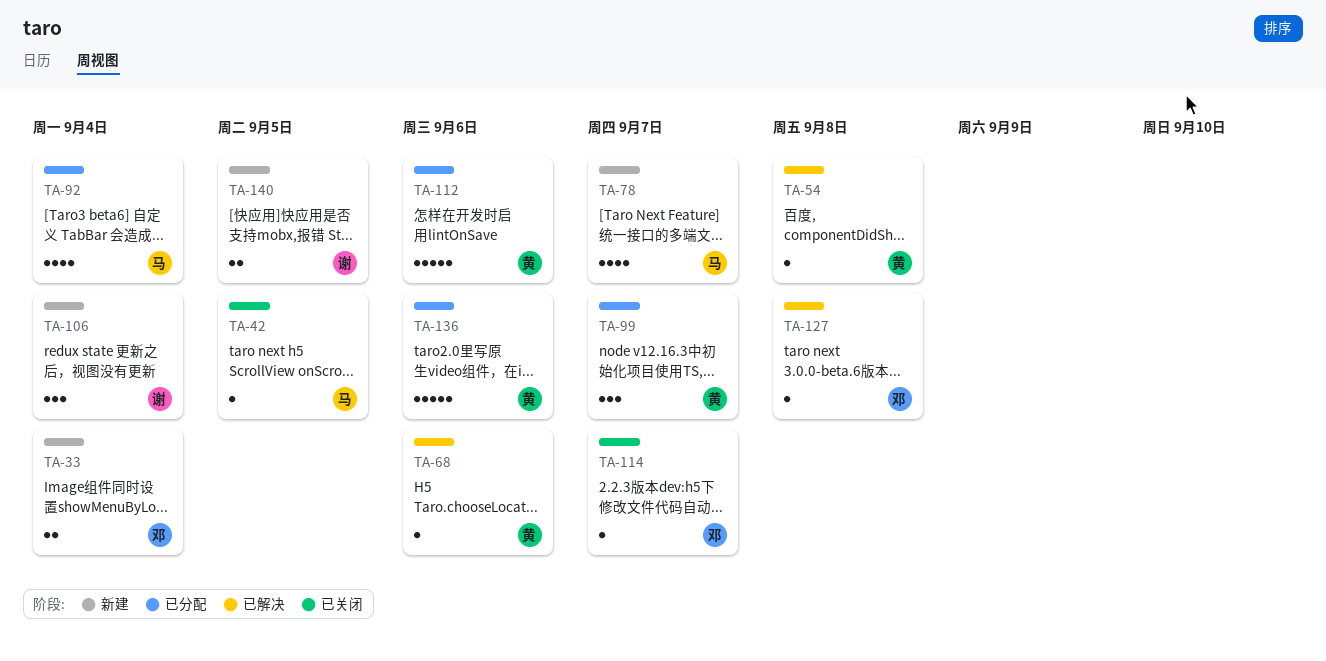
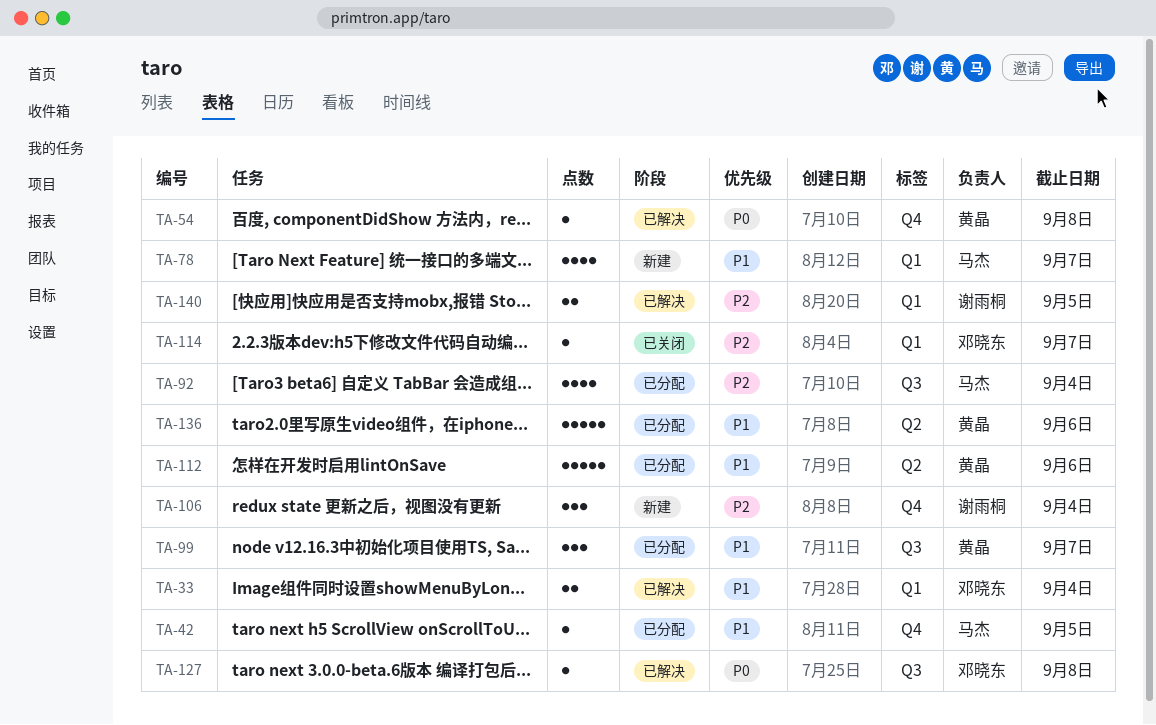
TA-33, status: 新建 -> 已解决
TA-42, status: 已关闭 -> 已分配
TA-68: present -> none
TA-140, status: 新建 -> 已解决

